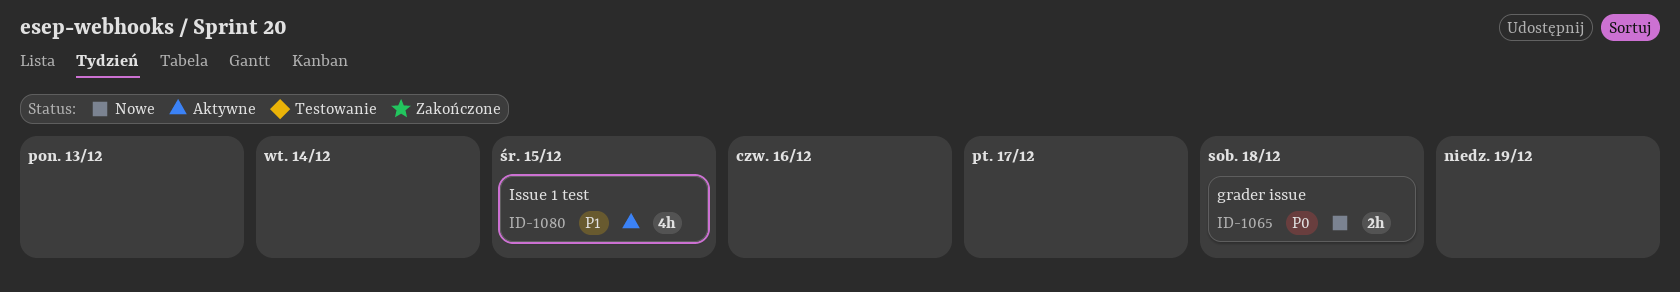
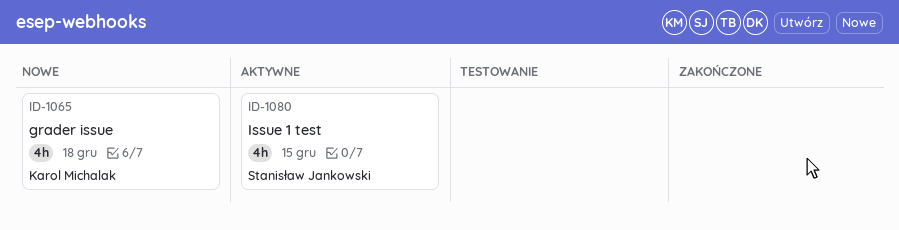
ID-1065, estimate: 2h -> 4h

